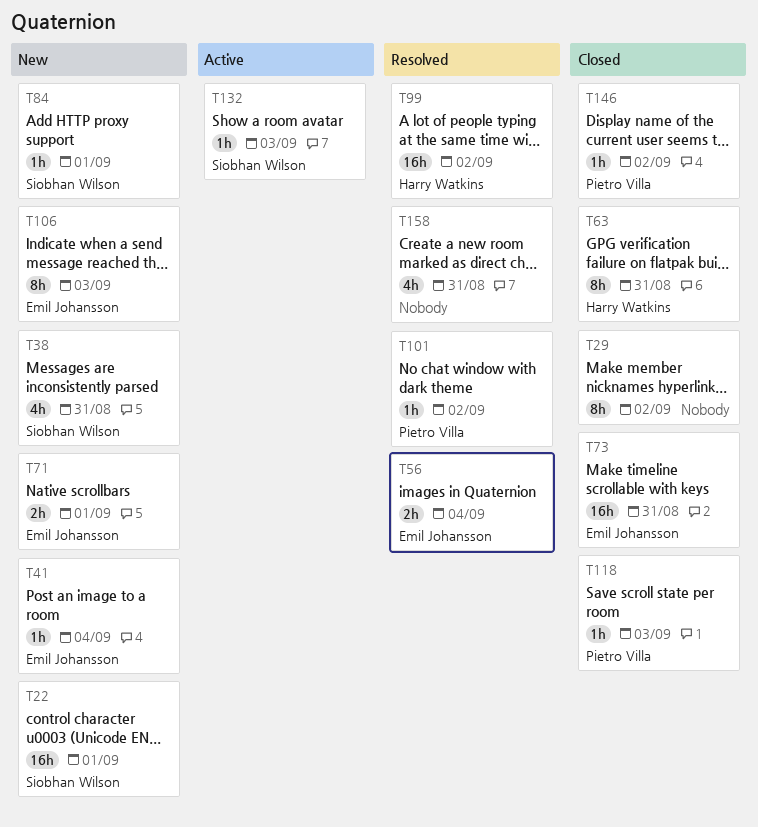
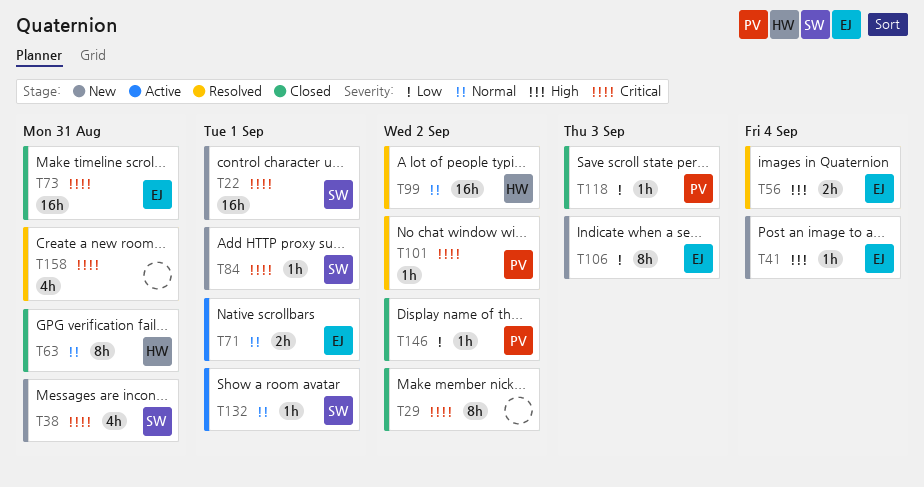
T71, status: New -> Active
T132, due: Sep 3 -> Sep 1

